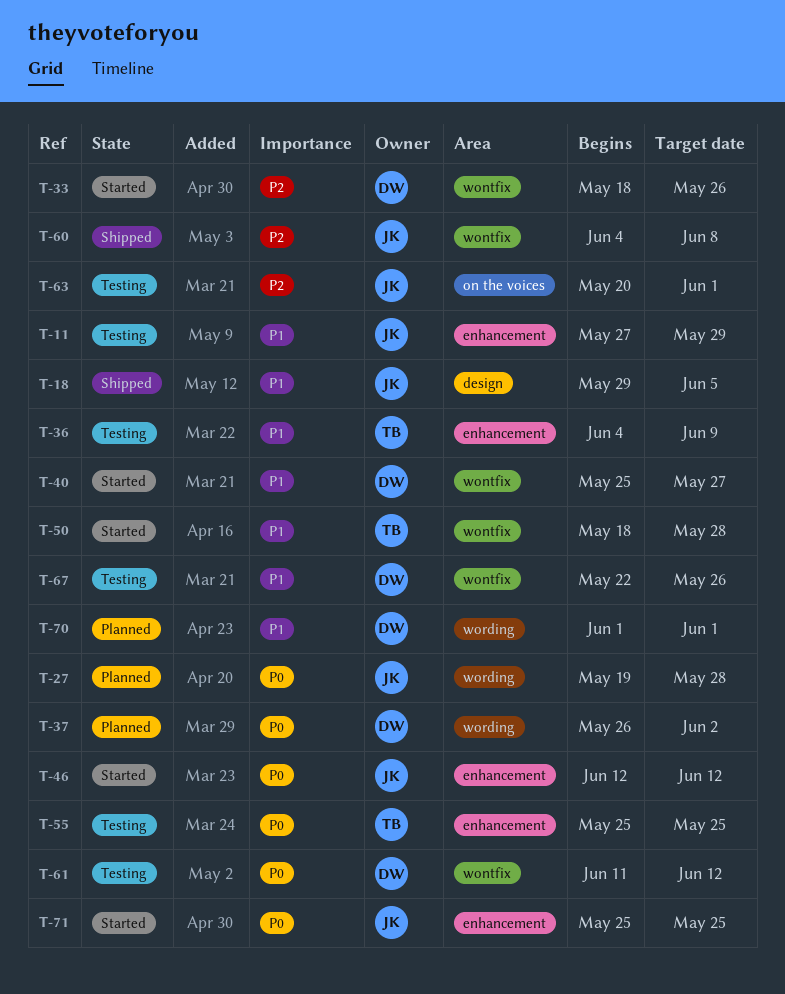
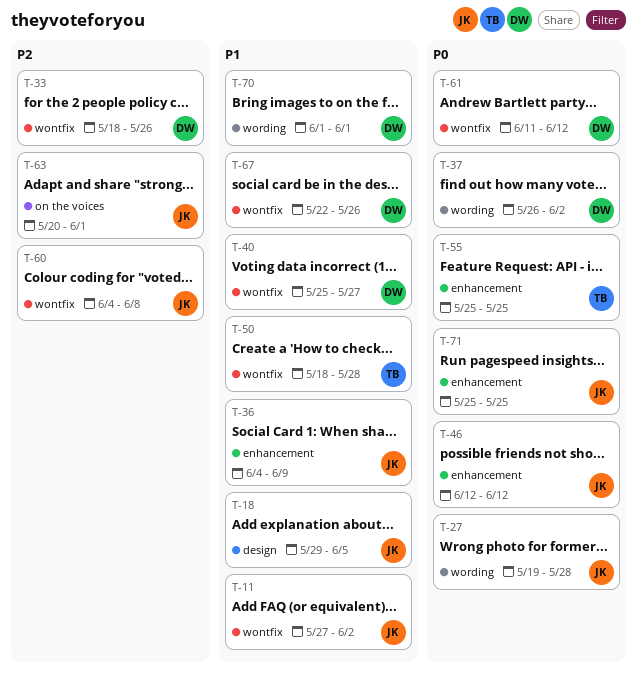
T-11, label: enhancement -> wontfix
T-11, due: May 29 -> Jun 2
T-36, owner: TB -> JK

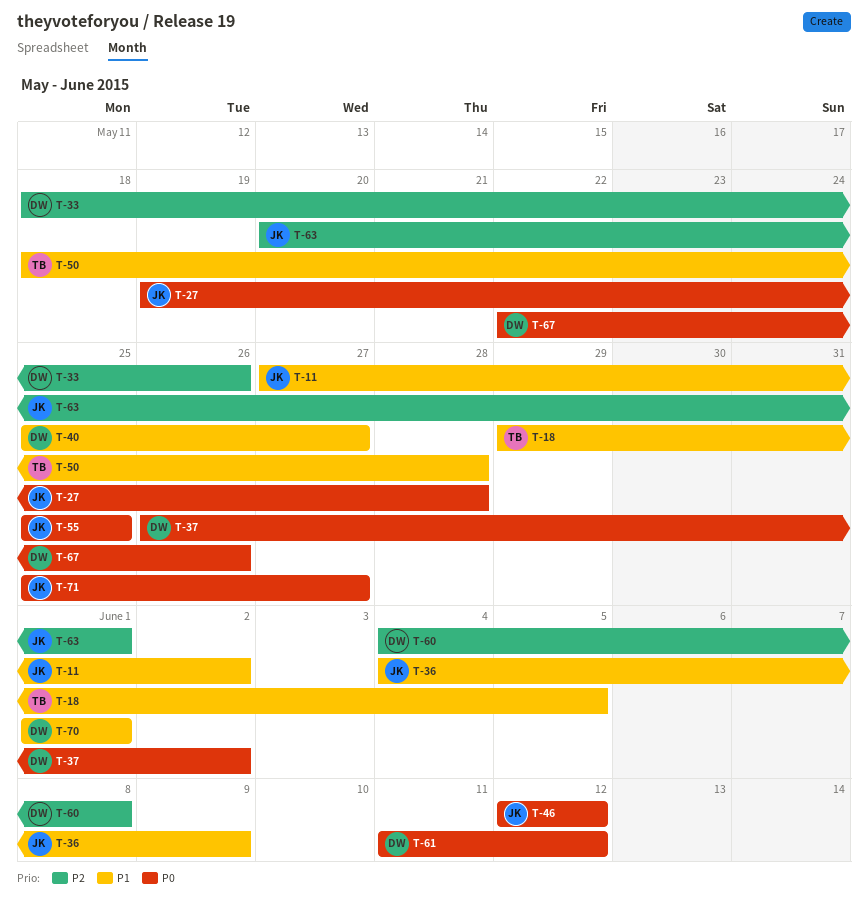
T-18, owner: JK -> TB
T-55, owner: TB -> JK
T-60, owner: JK -> DW
T-67, priority: P1 -> P0
T-71, due: May 25 -> May 27

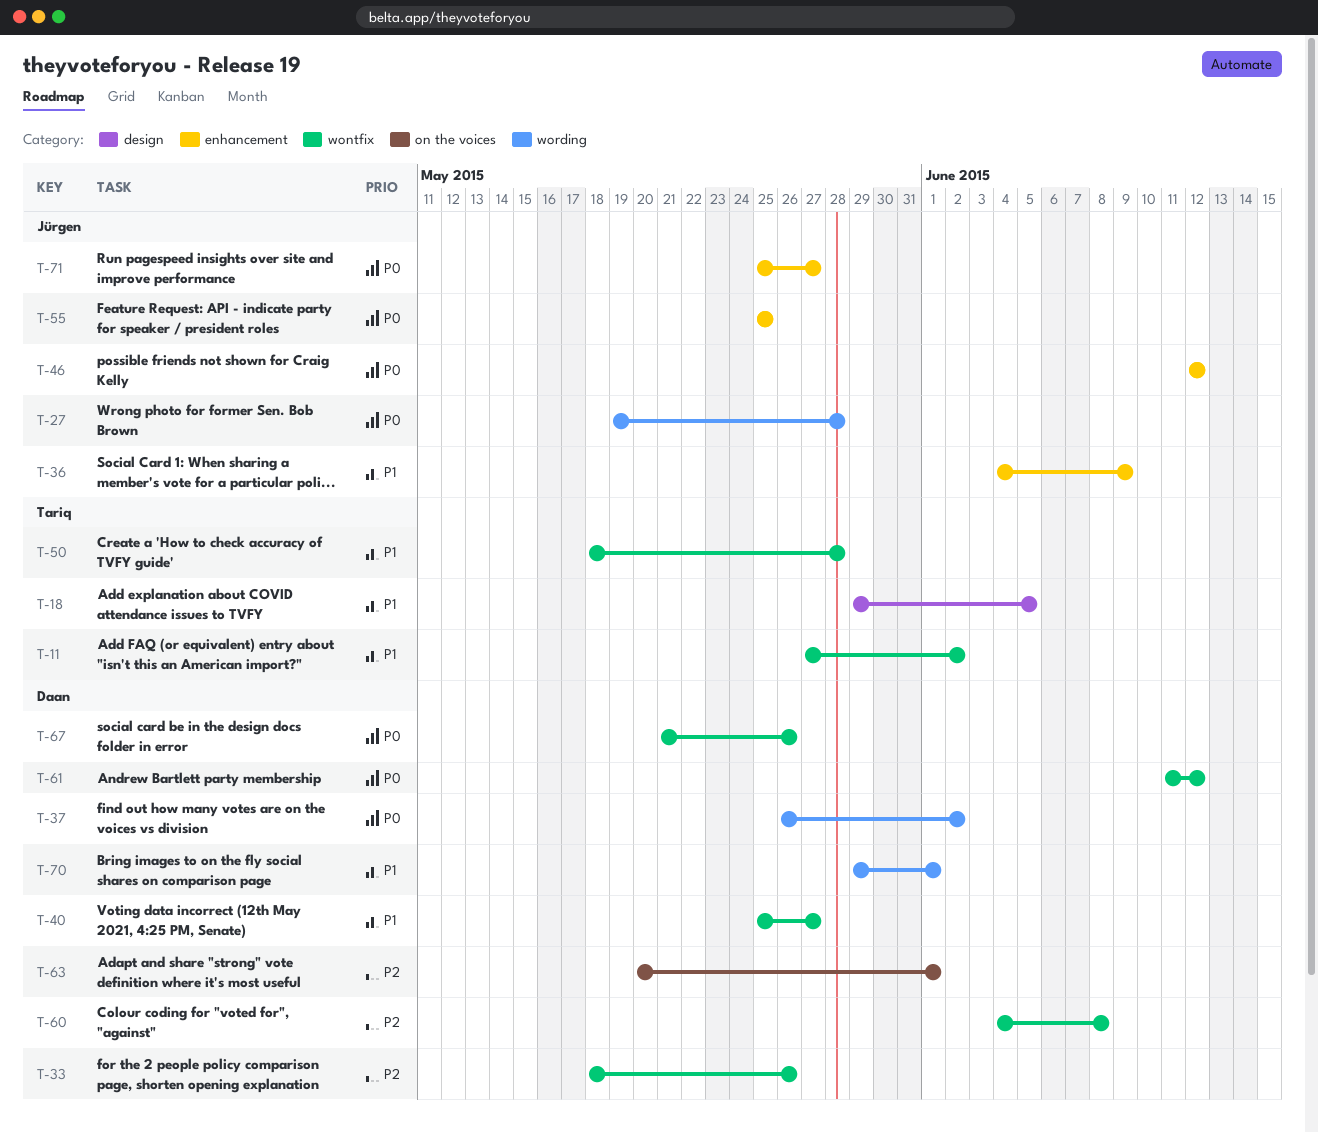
T-11, owner: Jürgen -> Tariq
T-63, owner: Jürgen -> Daan
T-67, start: May 22 -> May 21
T-70, start: Jun 1 -> May 29

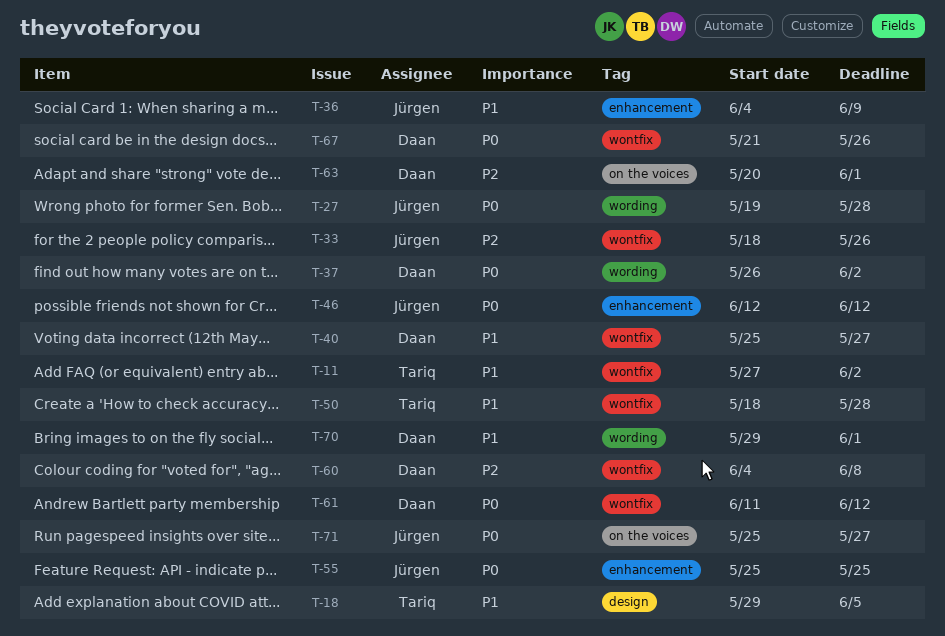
T-33, owner: Daan -> Jürgen
T-71, label: enhancement -> on the voices

